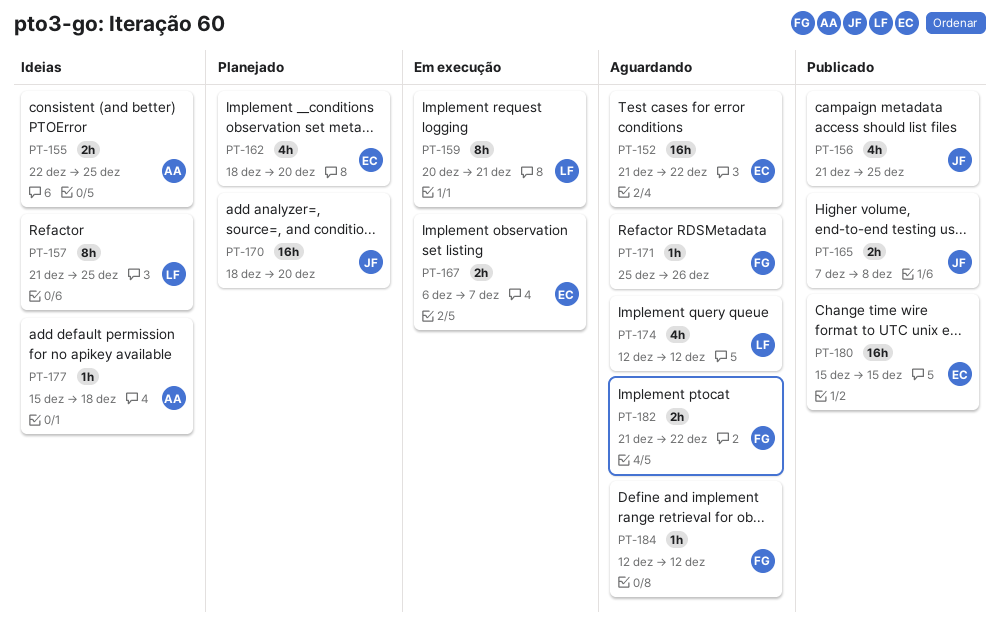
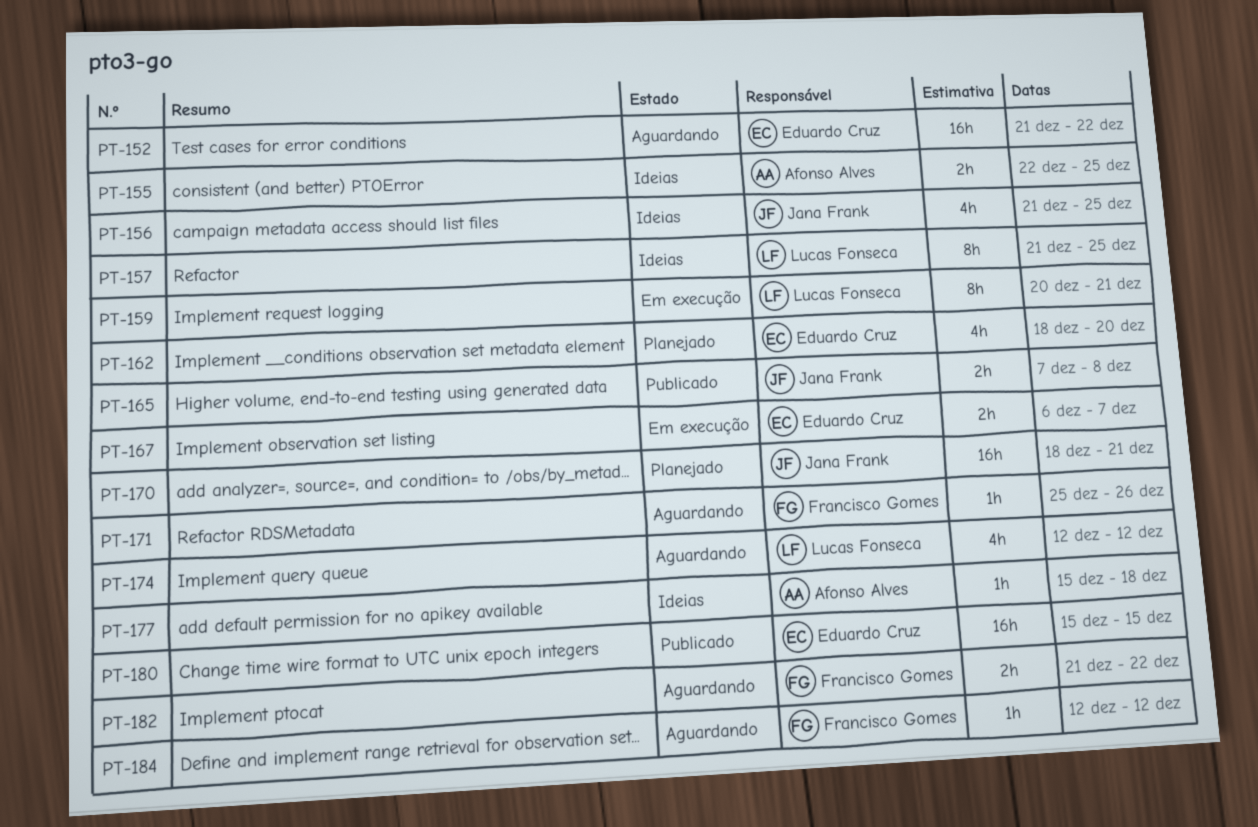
PT-156, status: Publicado -> Ideias
PT-170, due: Dec 20 -> Dec 21

